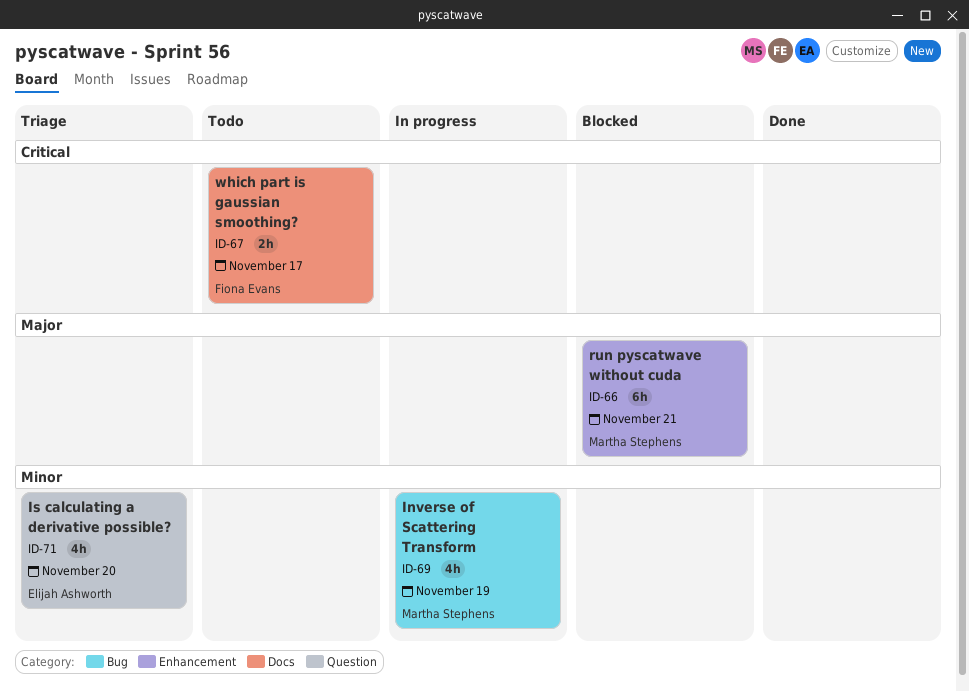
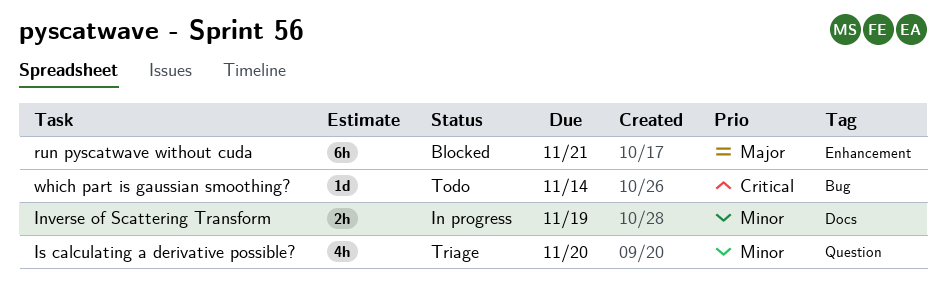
Inverse of Scattering Transform, label: Bug -> Docs
Inverse of Scattering Transform, estimate: 4h -> 2h
which part is gaussian smoothing?, label: Docs -> Bug
which part is gaussian smoothing?, estimate: 2h -> 1d
which part is gaussian smoothing?, due: Nov 17 -> Nov 14

